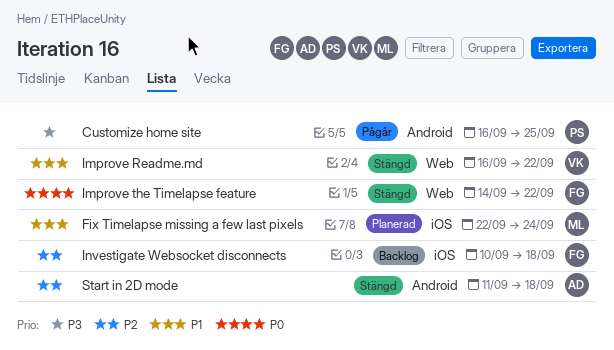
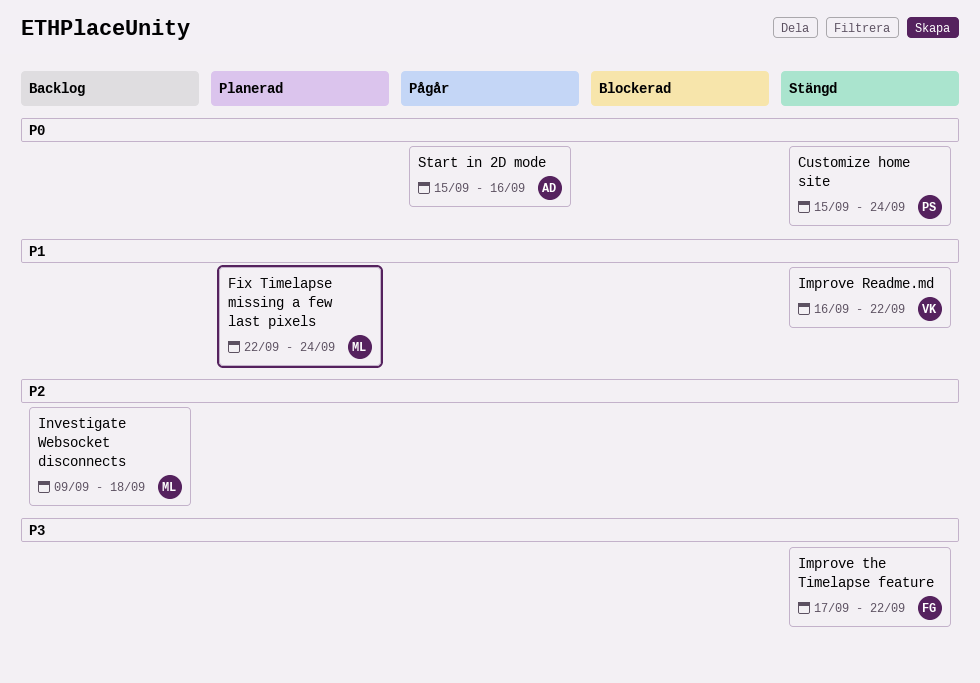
Customize home site, status: Pågår -> Stängd
Customize home site, priority: P3 -> P0
Customize home site, start: Sep 16 -> Sep 15
Customize home site, due: Sep 25 -> Sep 24
Improve the Timelapse feature, priority: P0 -> P3
Improve the Timelapse feature, start: Sep 14 -> Sep 17
Investigate Websocket disconnects, owner: FG -> ML
Investigate Websocket disconnects, start: Sep 10 -> Sep 9
Start in 2D mode, status: Stängd -> Pågår
Start in 2D mode, priority: P2 -> P0
Start in 2D mode, start: Sep 11 -> Sep 15
Start in 2D mode, due: Sep 18 -> Sep 16

